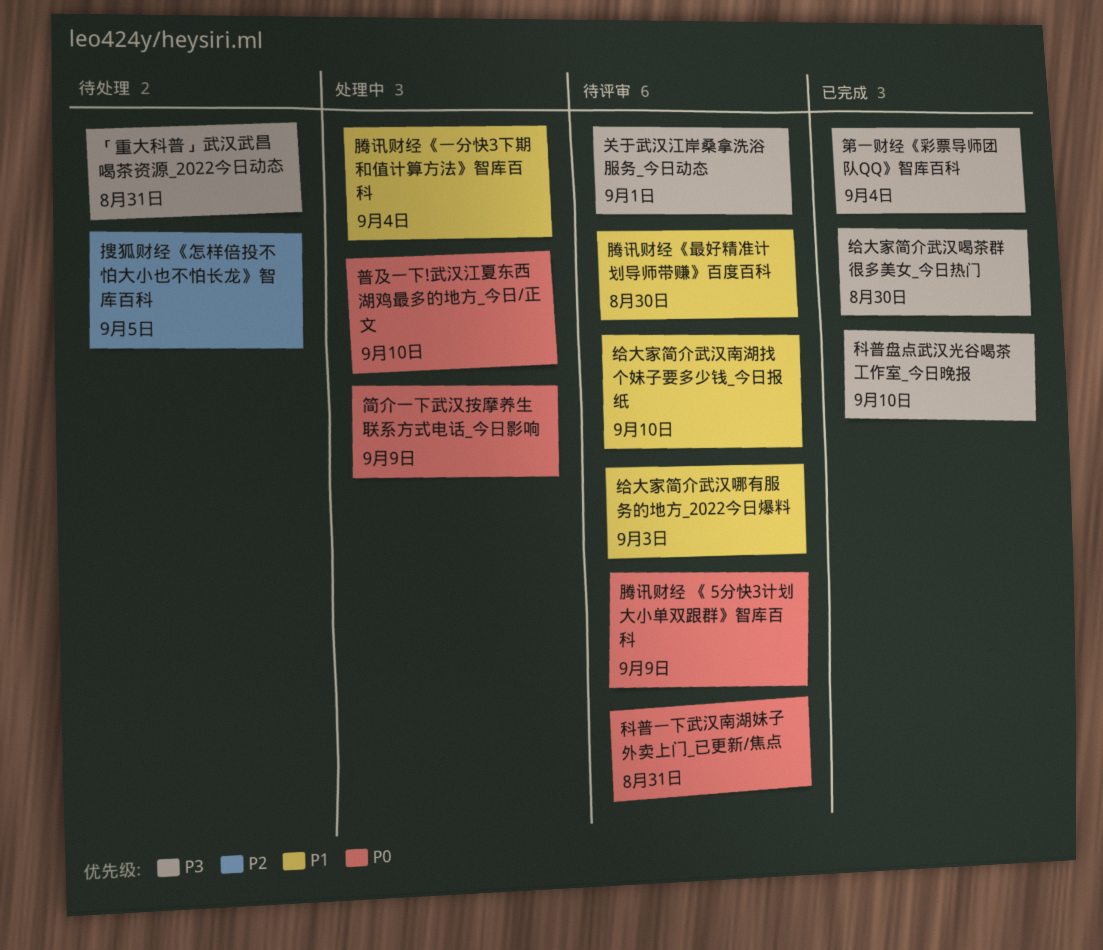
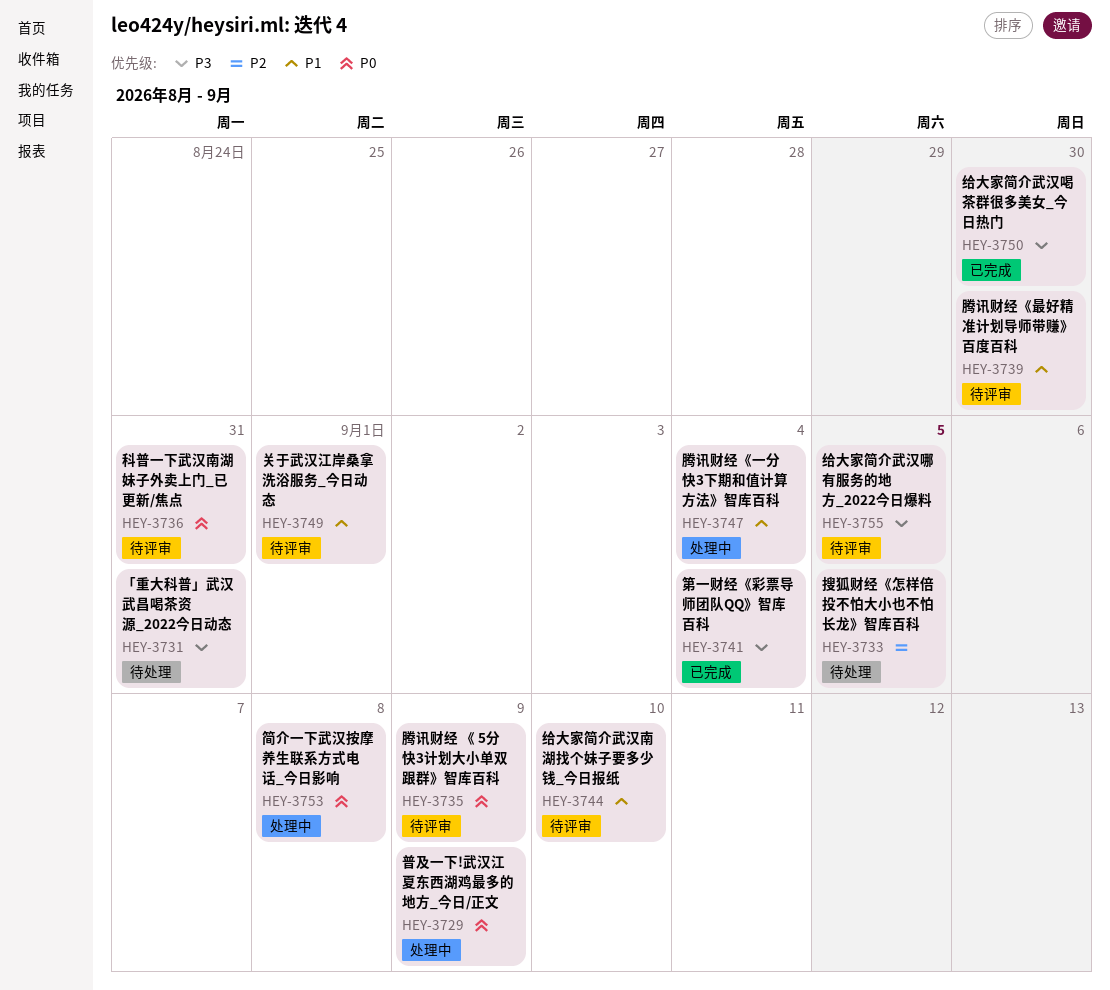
关于武汉江岸桑拿洗浴服务_今日动态, priority: P3 -> P1
普及一下!武汉江夏东西湖鸡最多的地方_今日/正文, due: Sep 10 -> Sep 9
科普盘点武汉光谷喝茶工作室_今日晚报: present -> none
简介一下武汉按摩养生联系方式电话_今日影响, due: Sep 9 -> Sep 8
给大家简介武汉哪有服务的地方_2022今日爆料, priority: P1 -> P3
给大家简介武汉哪有服务的地方_2022今日爆料, due: Sep 3 -> Sep 5

